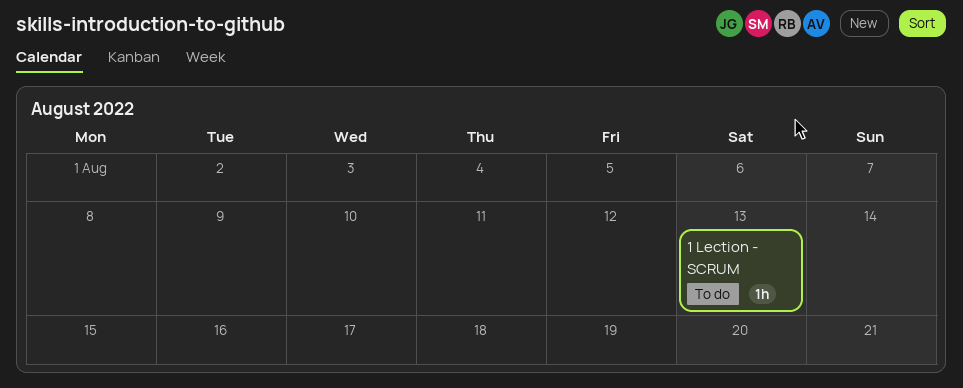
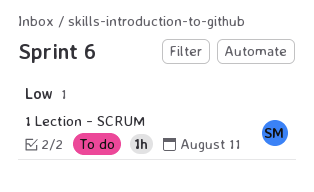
1 Lection - SCRUM, due: Aug 13 -> Aug 11

